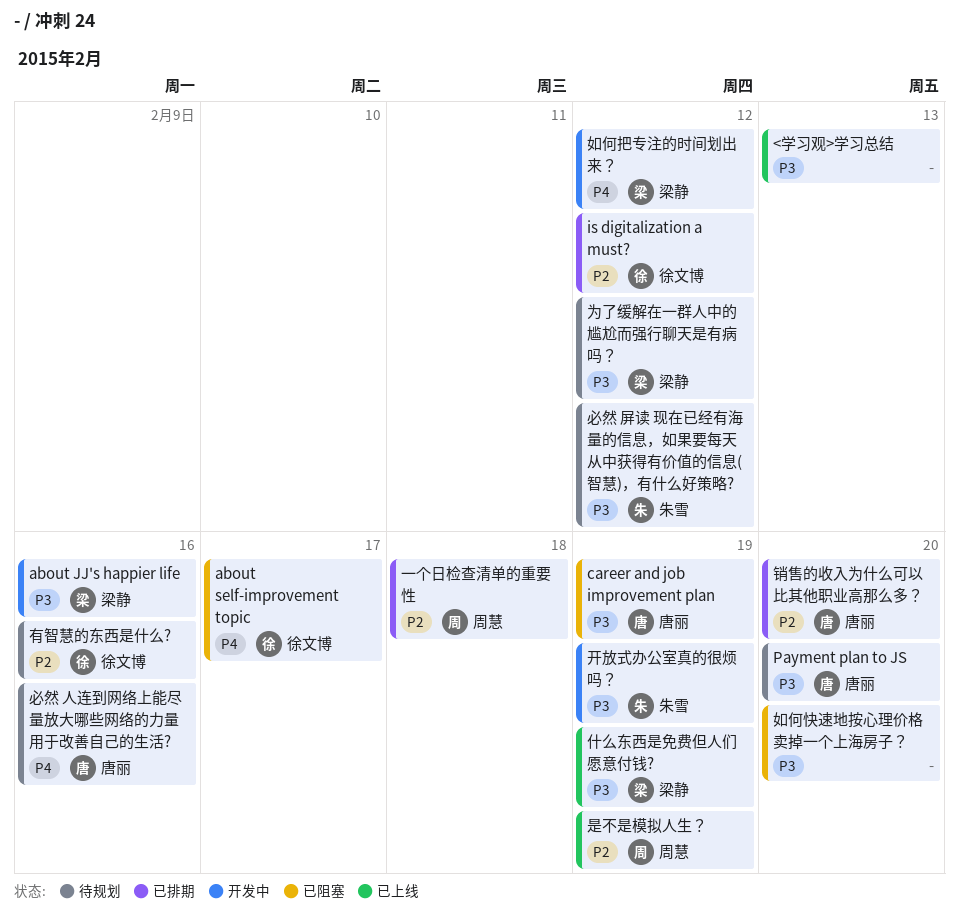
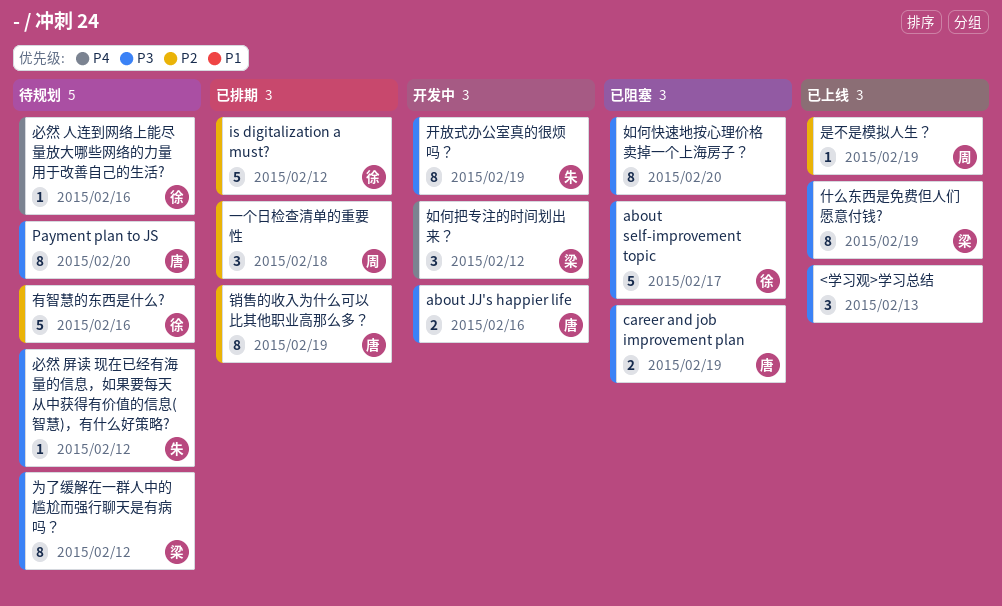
about JJ's happier life, owner: 梁静 -> 唐丽
about self-improvement topic, priority: P4 -> P3
必然 人连到网络上能尽量放大哪些网络的力量用于改善自己的生活?, owner: 唐丽 -> 徐文博
销售的收入为什么可以比其他职业高那么多？, due: Feb 20 -> Feb 19

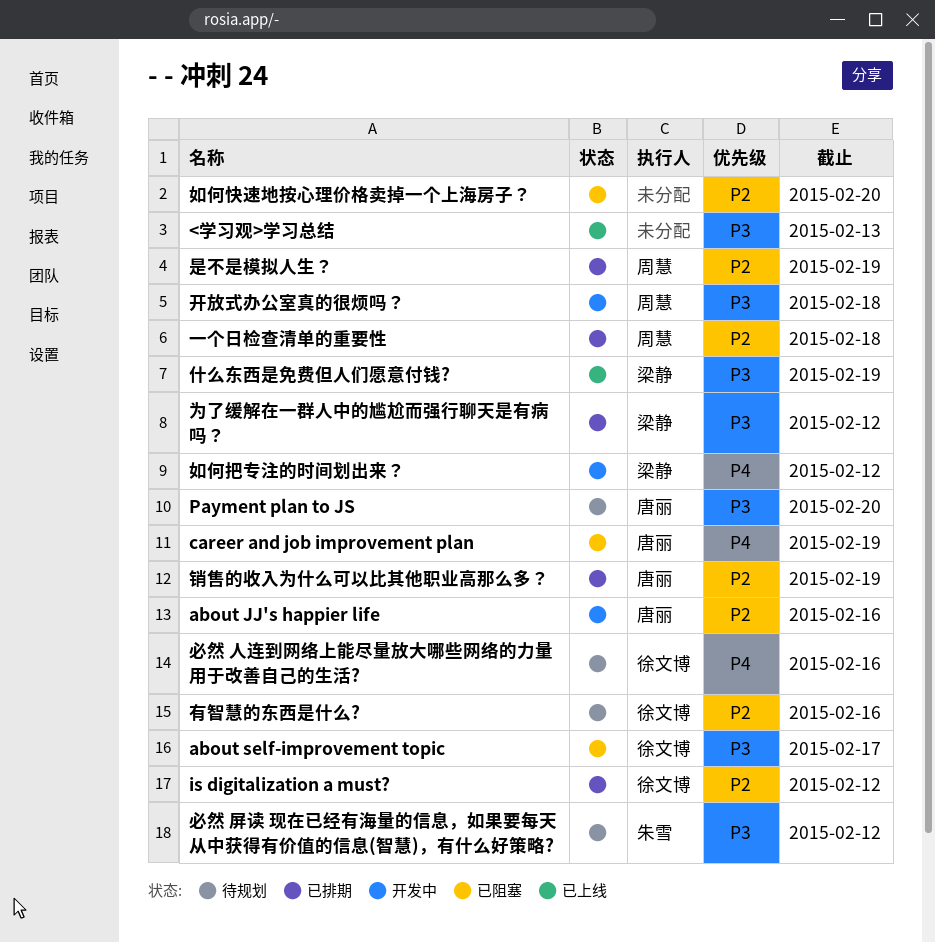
about JJ's happier life, priority: P3 -> P2
career and job improvement plan, priority: P3 -> P4
为了缓解在一群人中的尴尬而强行聊天是有病吗？, status: 待规划 -> 已排期
如何快速地按心理价格卖掉一个上海房子？, priority: P3 -> P2
开放式办公室真的很烦吗？, owner: 朱雪 -> 周慧
开放式办公室真的很烦吗？, due: Feb 19 -> Feb 18
是不是模拟人生？, status: 已上线 -> 已排期

